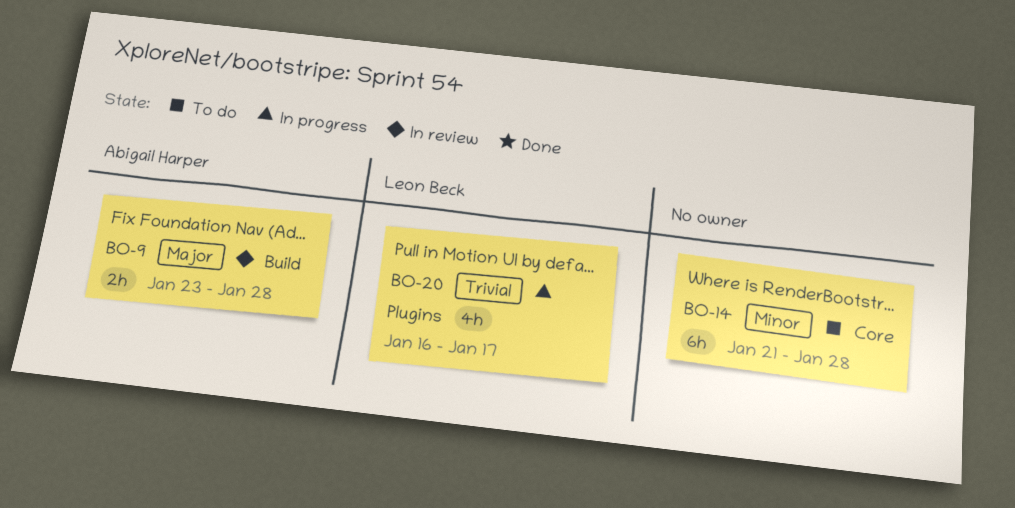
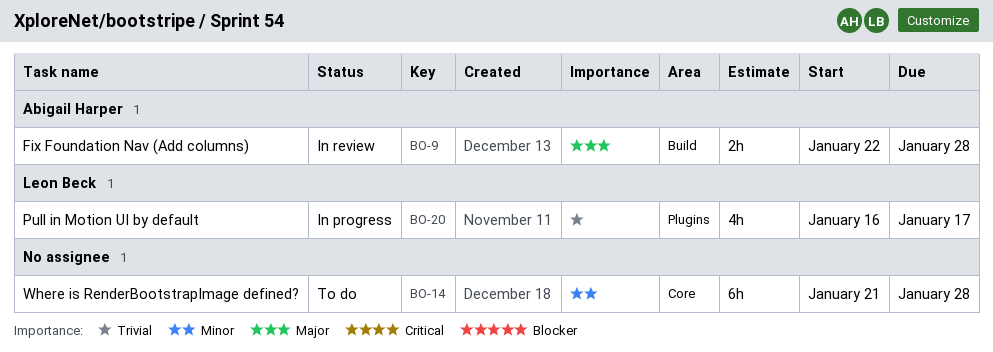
BO-9, start: Jan 23 -> Jan 22

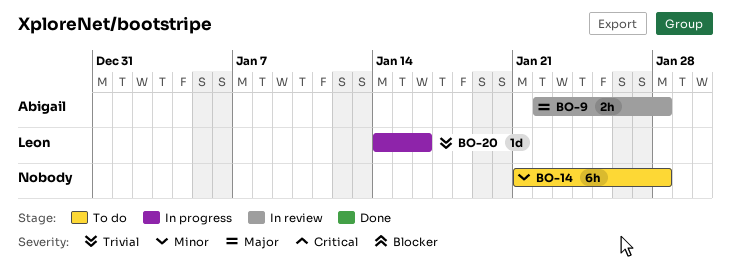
BO-20, estimate: 4h -> 1d
BO-20, start: Jan 16 -> Jan 14
BO-20, due: Jan 17 -> Jan 16

